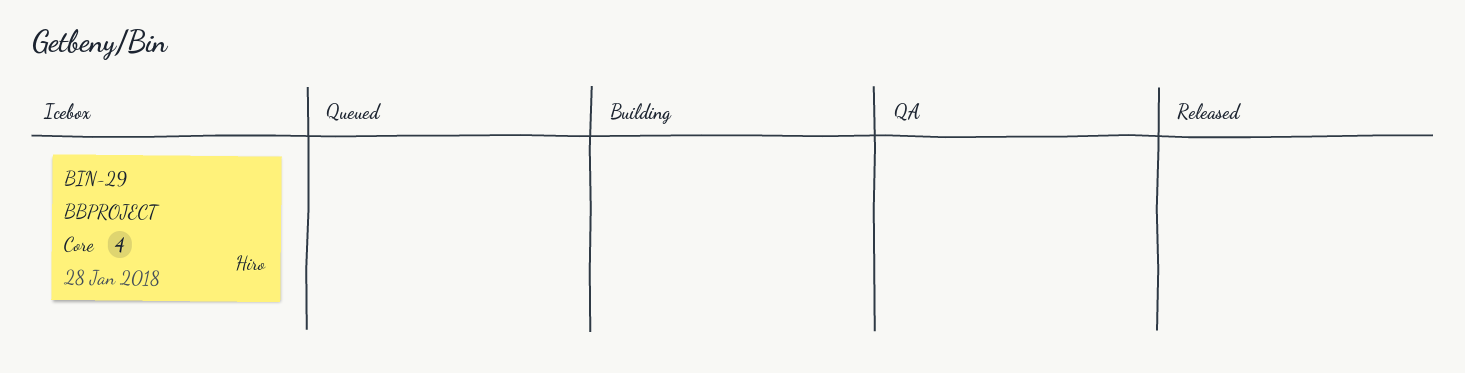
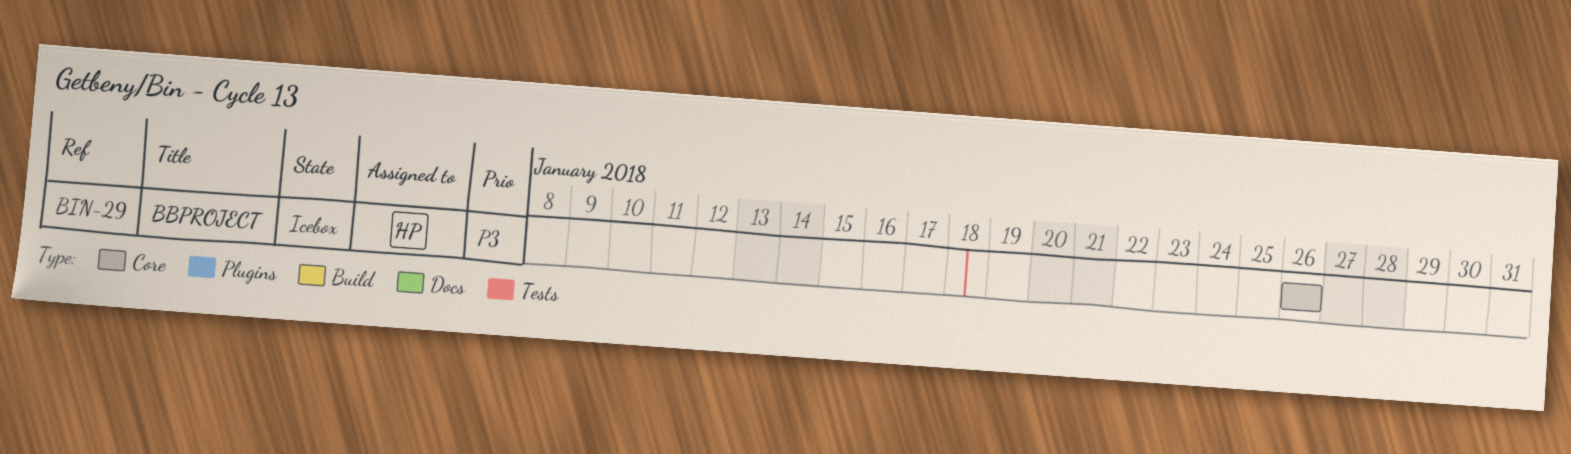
BIN-29, due: Jan 28 -> Jan 26

